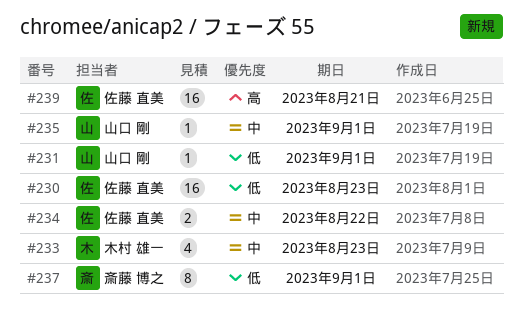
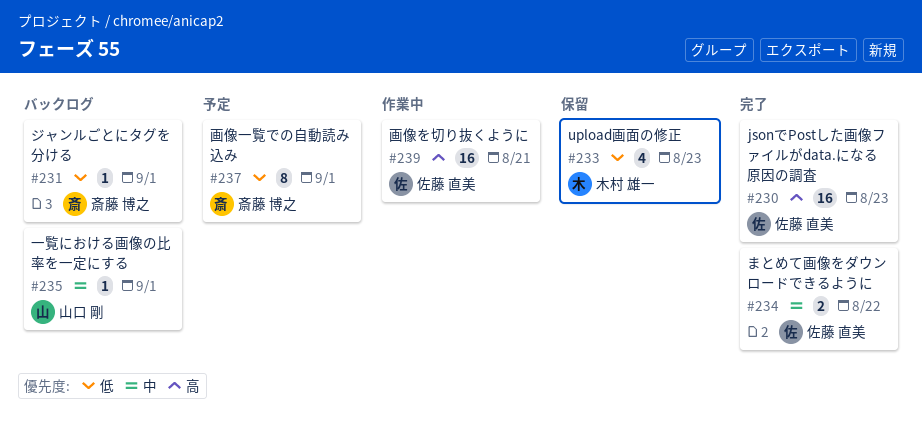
#230, priority: 低 -> 高
#231, owner: 山口 剛 -> 斎藤 博之
#233, priority: 中 -> 低

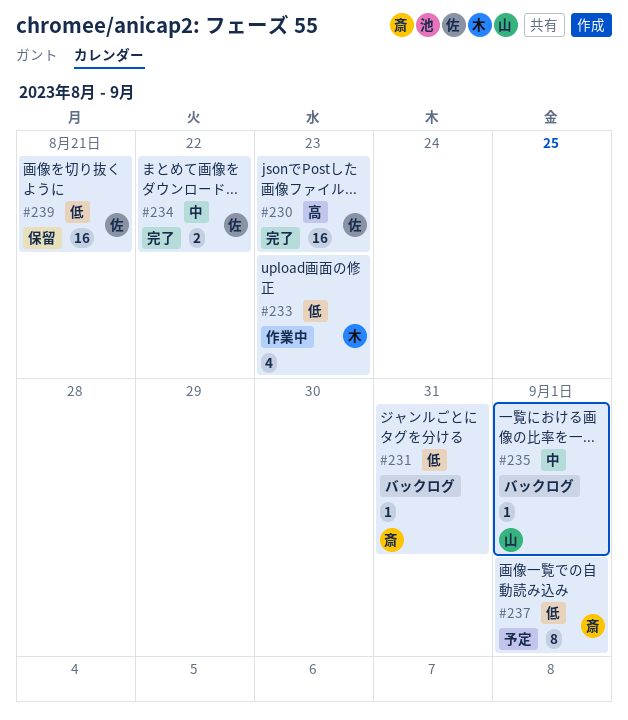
#231, due: Sep 1 -> Aug 31
#233, status: 保留 -> 作業中
#239, status: 作業中 -> 保留
#239, priority: 高 -> 低

